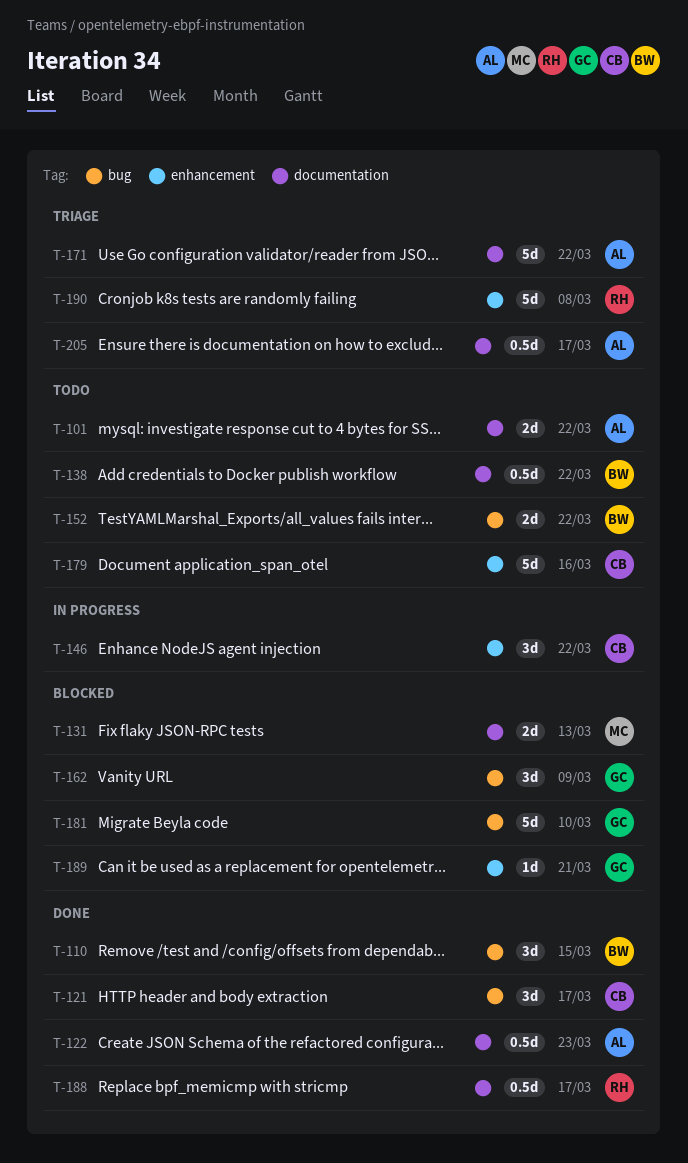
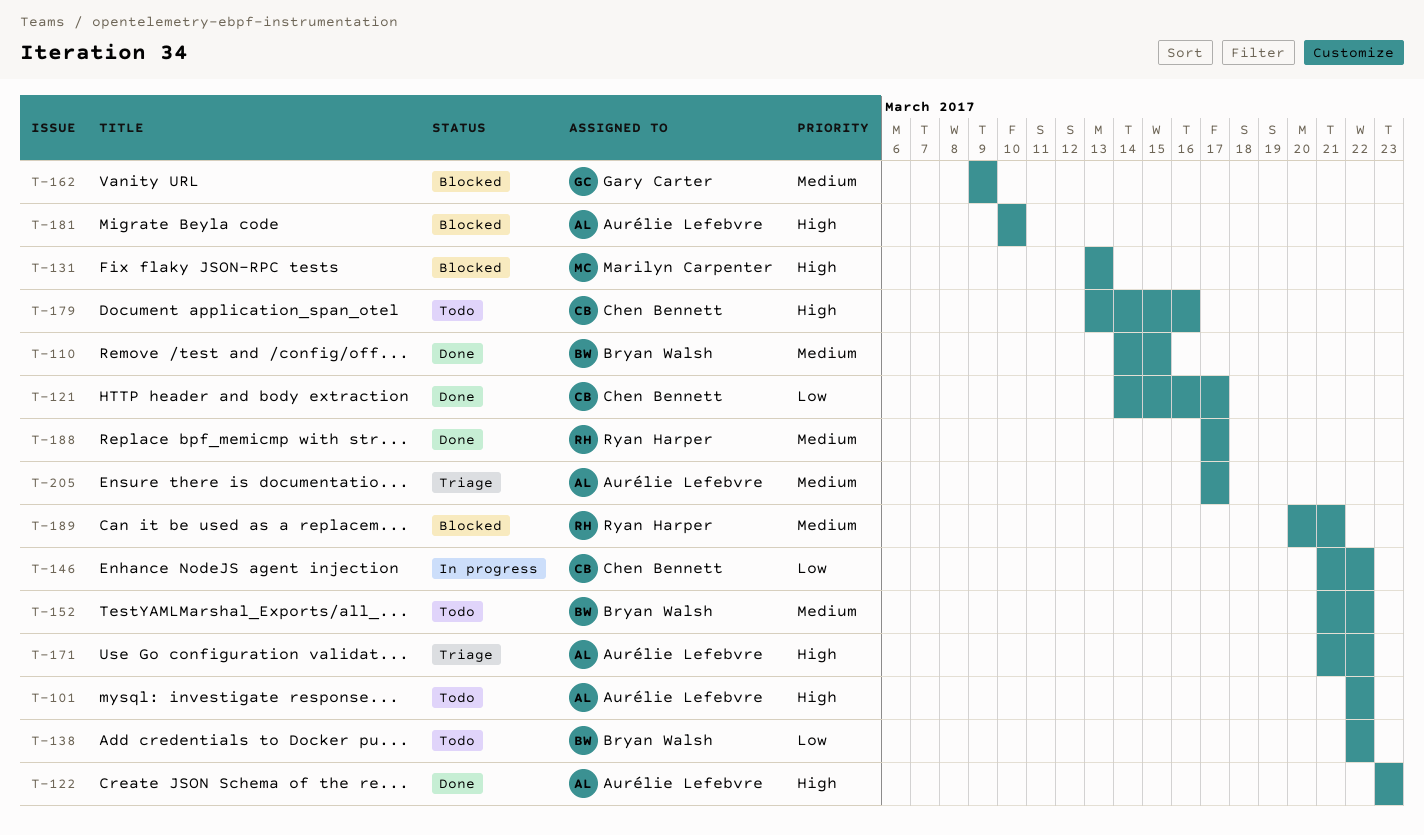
T-181, owner: Gary Carter -> Aurélie Lefebvre
T-189, owner: Gary Carter -> Ryan Harper
T-190: present -> none

